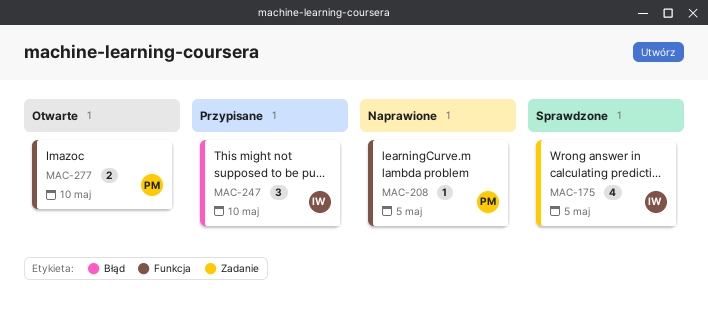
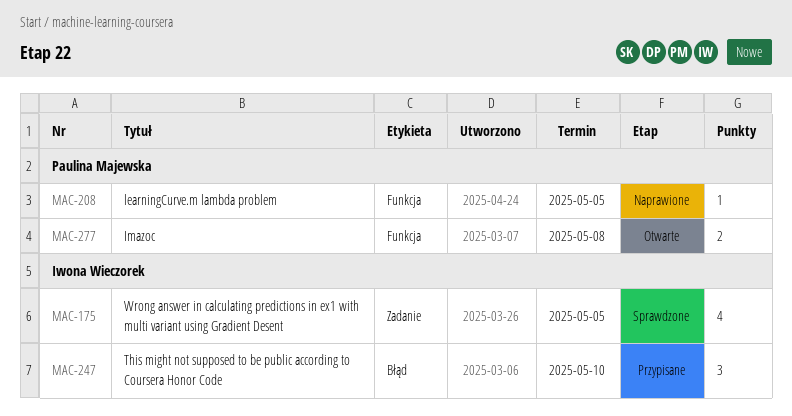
MAC-277, due: May 10 -> May 8

